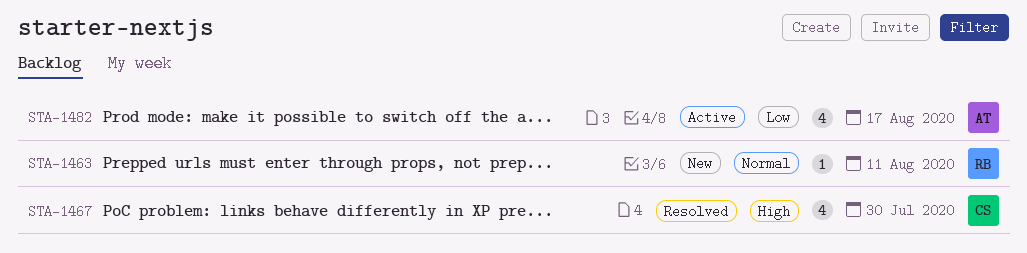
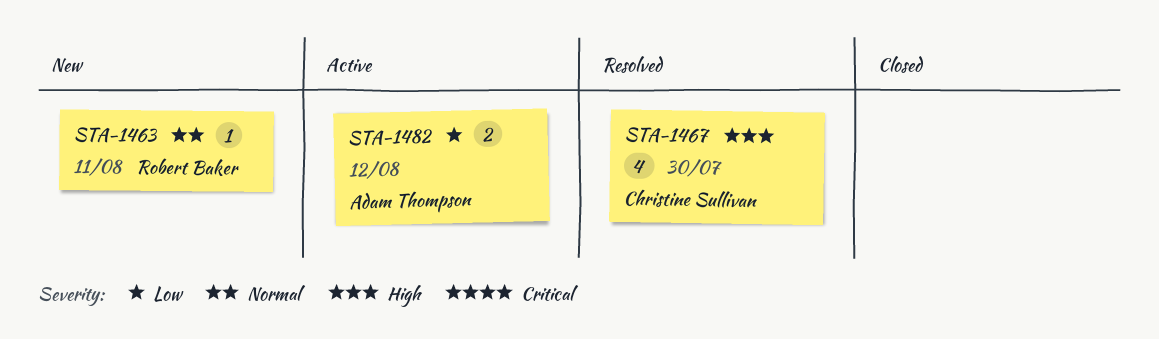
STA-1482, estimate: 4 -> 2
STA-1482, due: Aug 17 -> Aug 12

